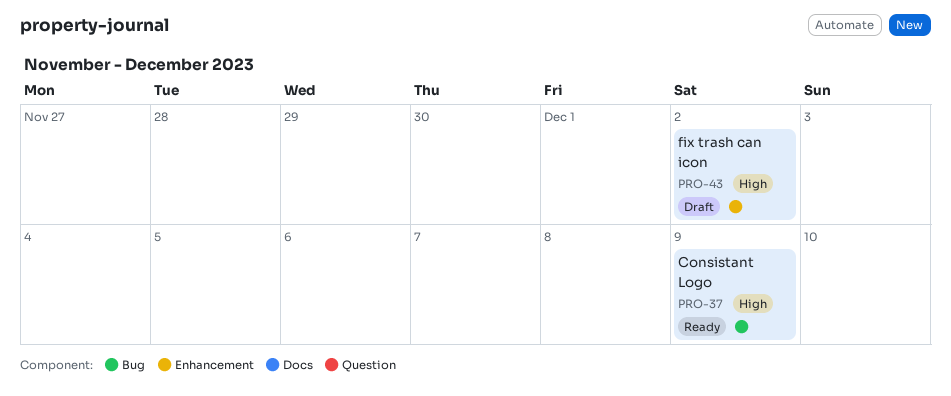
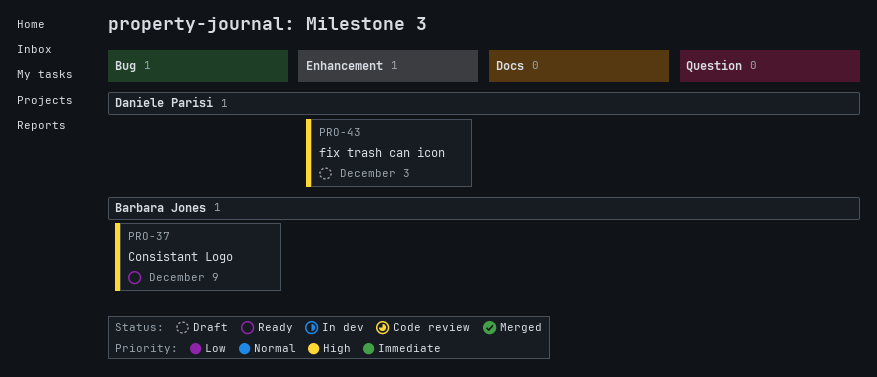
PRO-43, due: Dec 2 -> Dec 3

